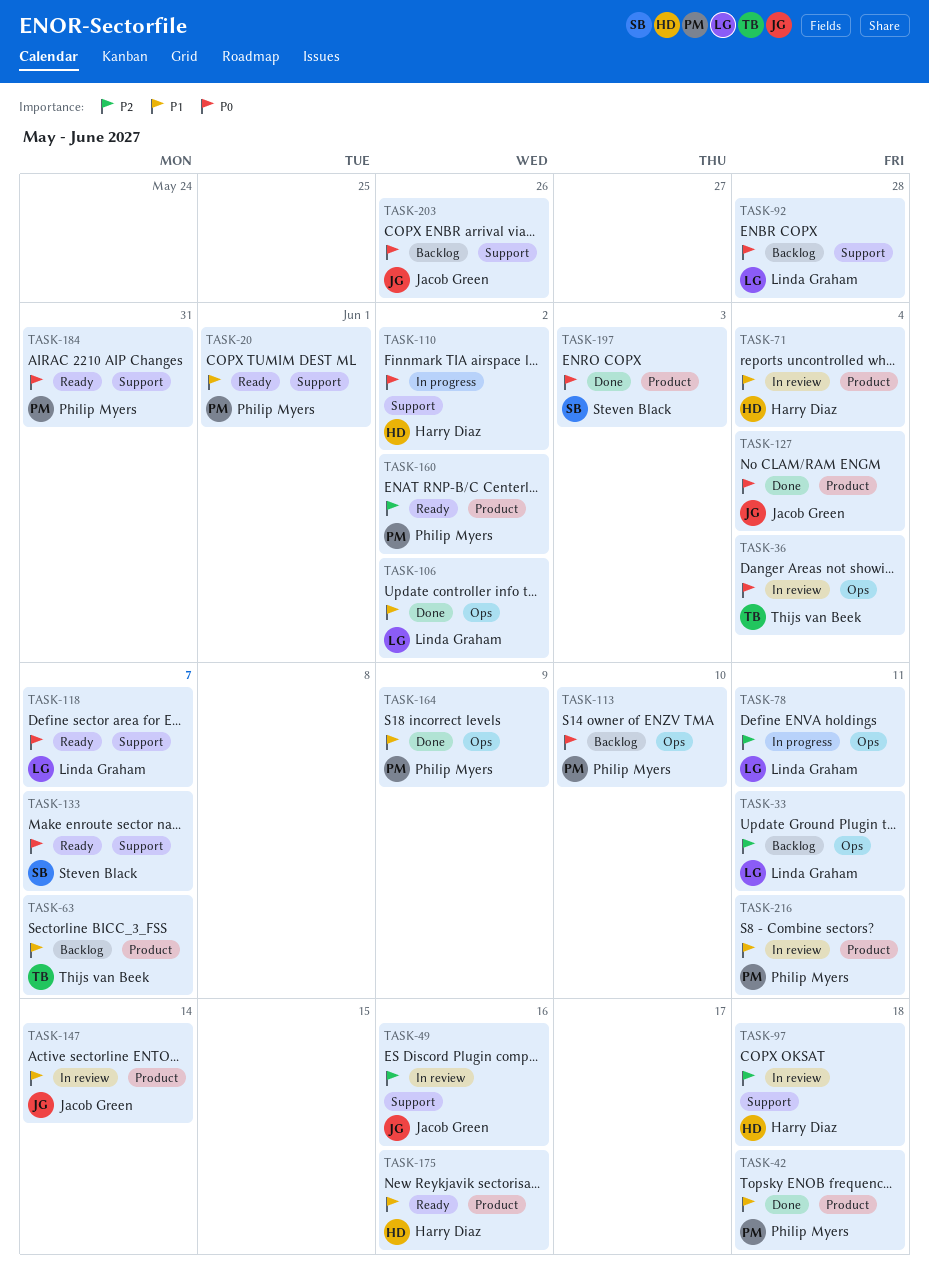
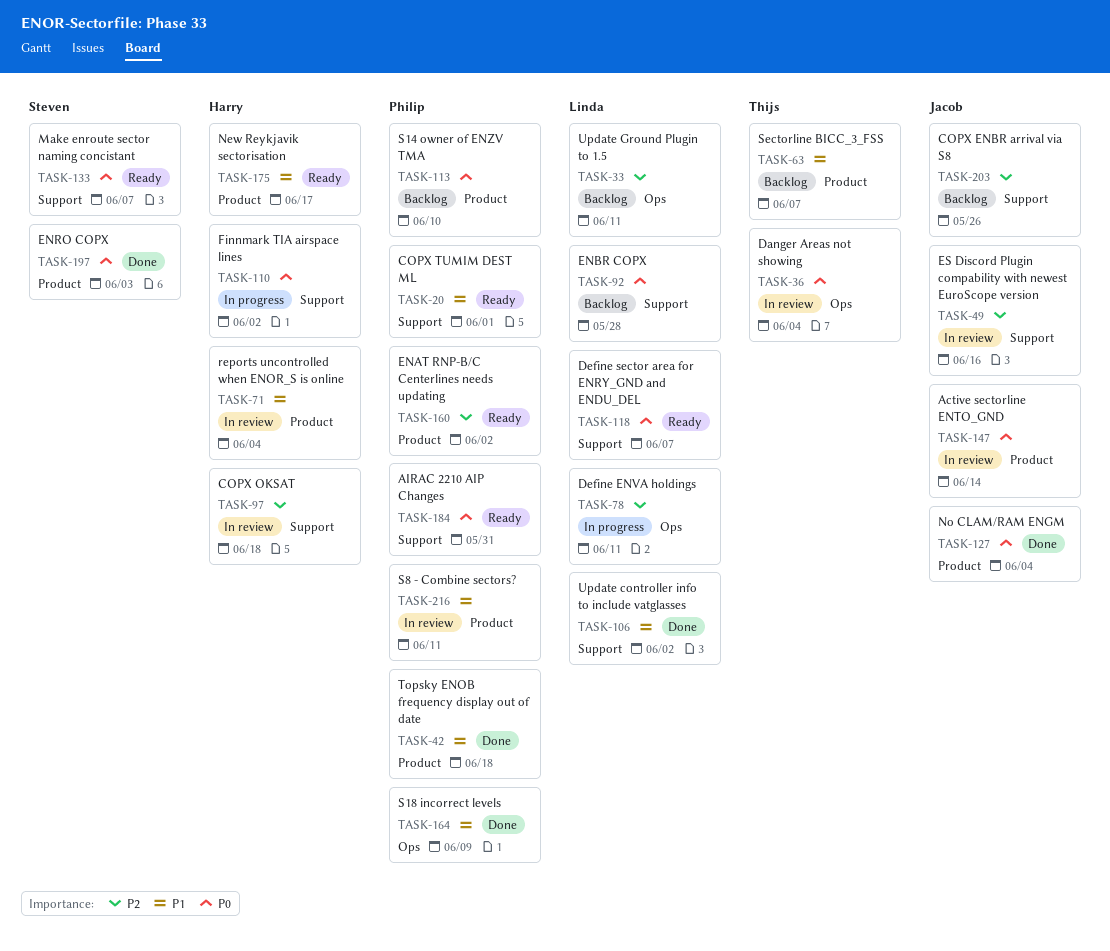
TASK-106, label: Ops -> Support
TASK-113, label: Ops -> Product
TASK-147, priority: P1 -> P0
TASK-175, due: Jun 16 -> Jun 17
TASK-203, priority: P0 -> P2

